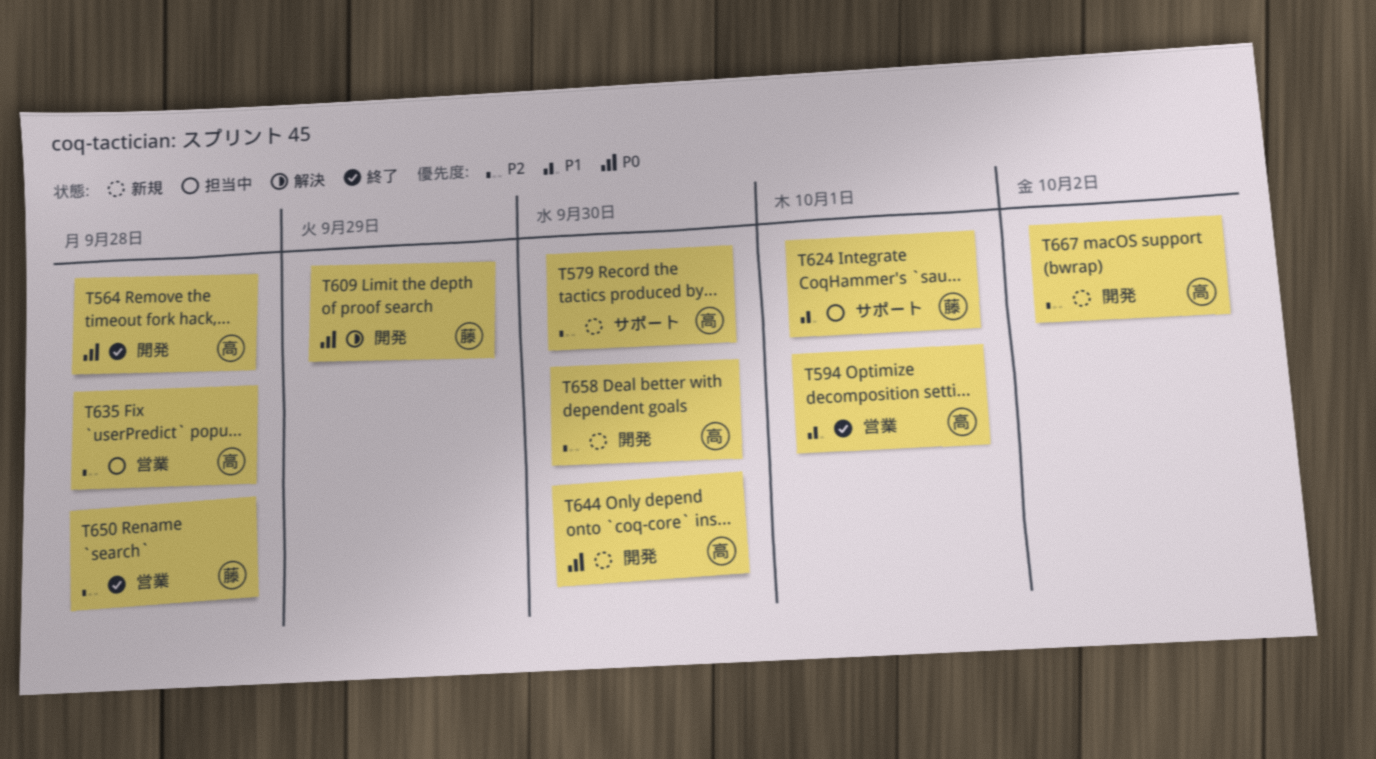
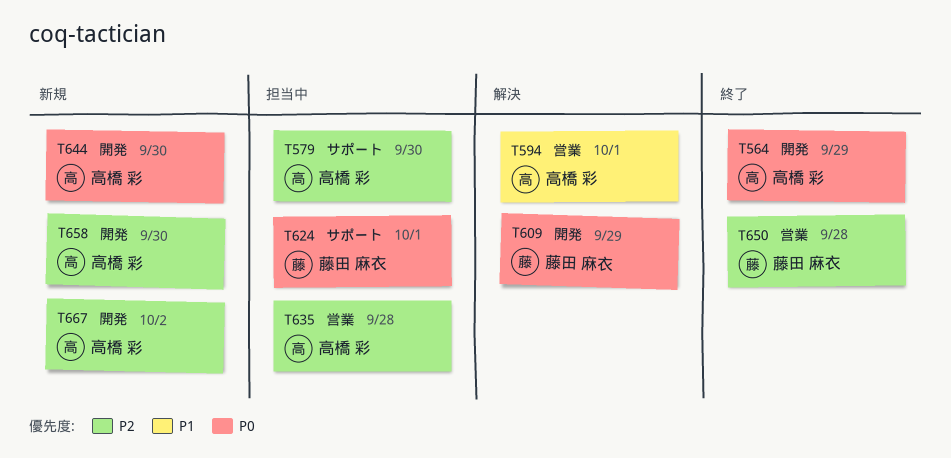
T564, due: Sep 28 -> Sep 29
T579, status: 新規 -> 担当中
T594, status: 終了 -> 解決
T624, priority: P1 -> P0

